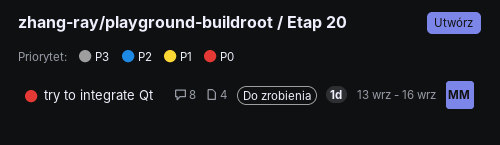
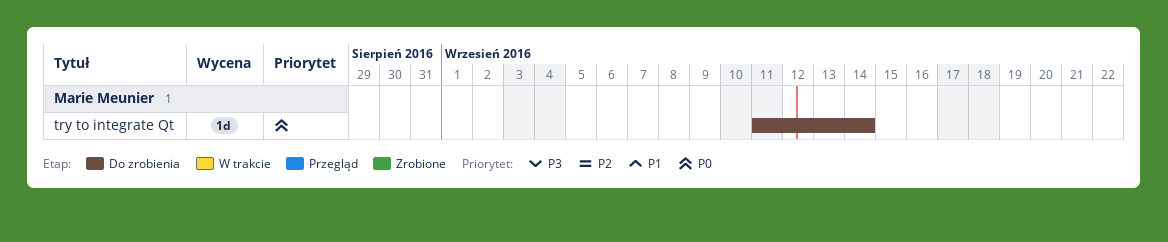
try to integrate Qt, start: Sep 13 -> Sep 11
try to integrate Qt, due: Sep 16 -> Sep 14

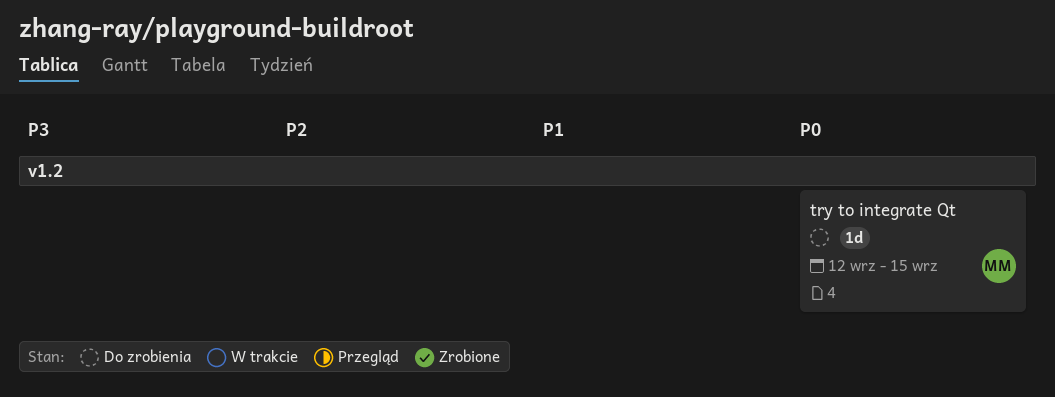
try to integrate Qt, start: Sep 11 -> Sep 12
try to integrate Qt, due: Sep 14 -> Sep 15

